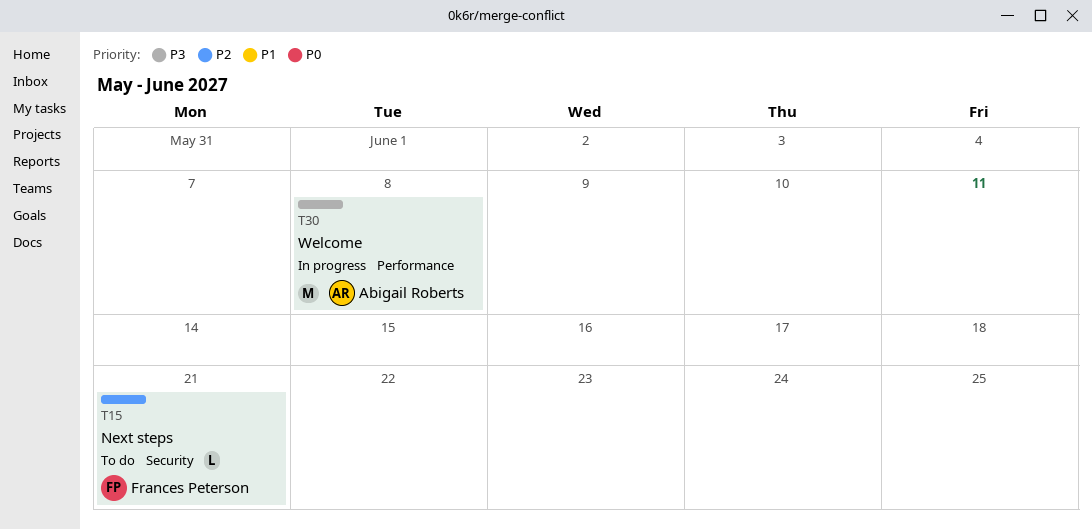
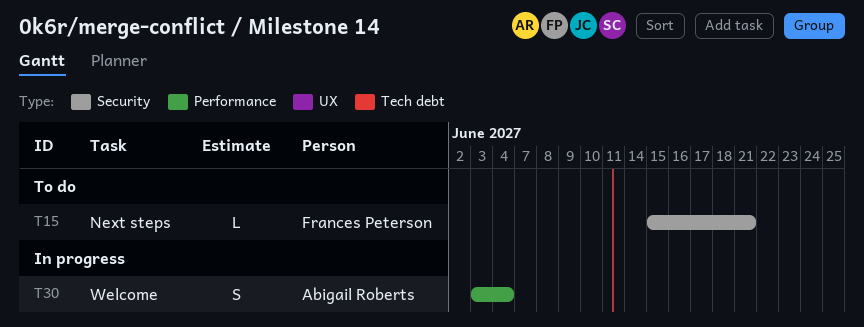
T30, estimate: M -> S
T30, due: Jun 8 -> Jun 4

